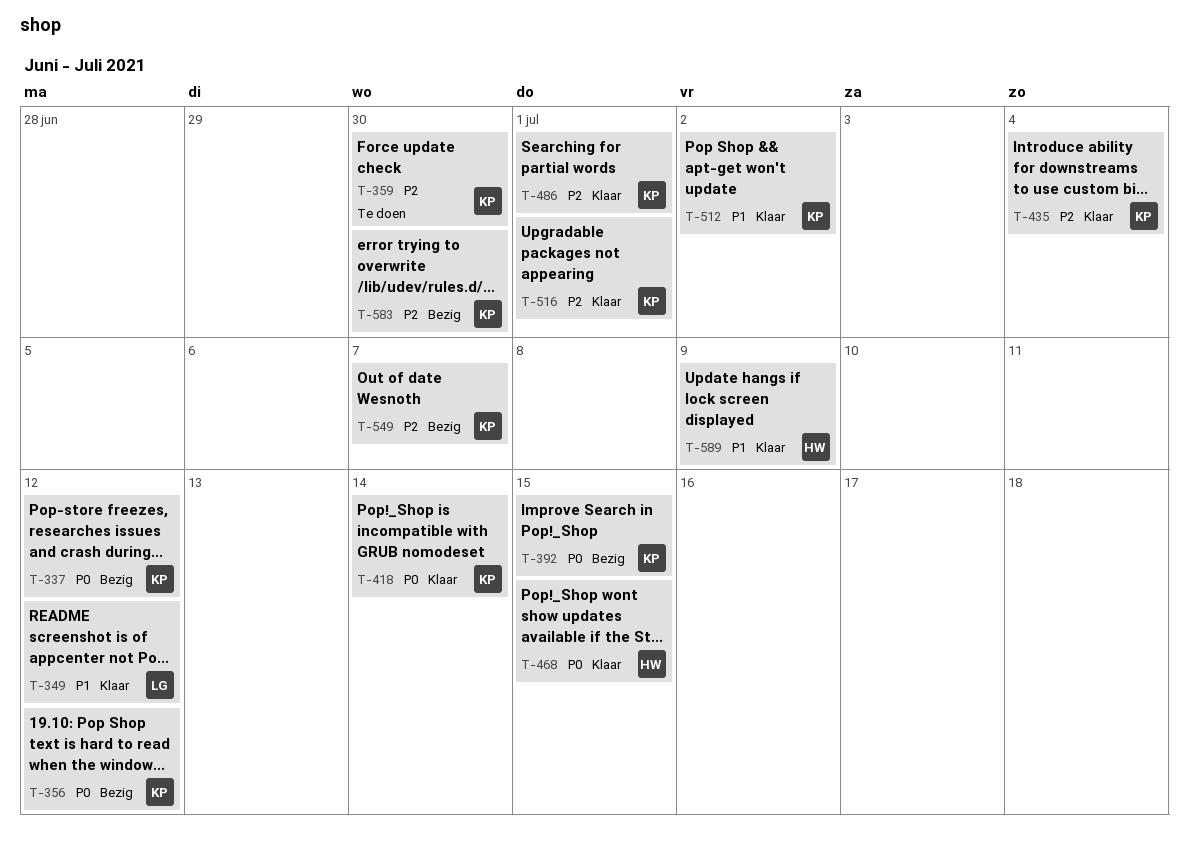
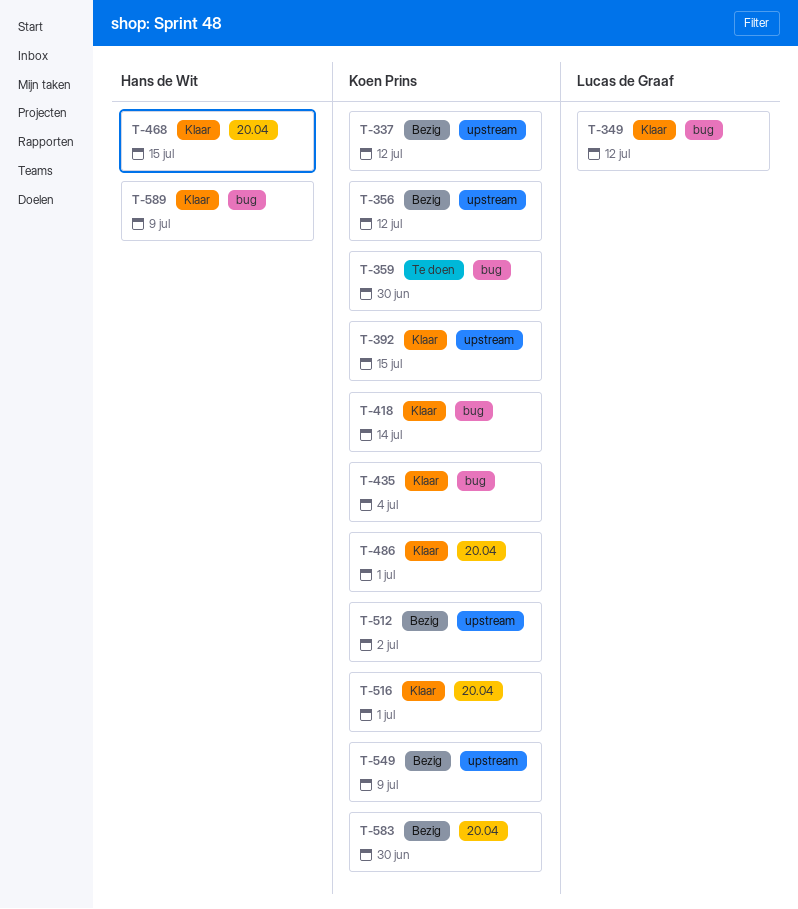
T-392, status: Bezig -> Klaar
T-512, status: Klaar -> Bezig
T-549, due: Jul 7 -> Jul 9

